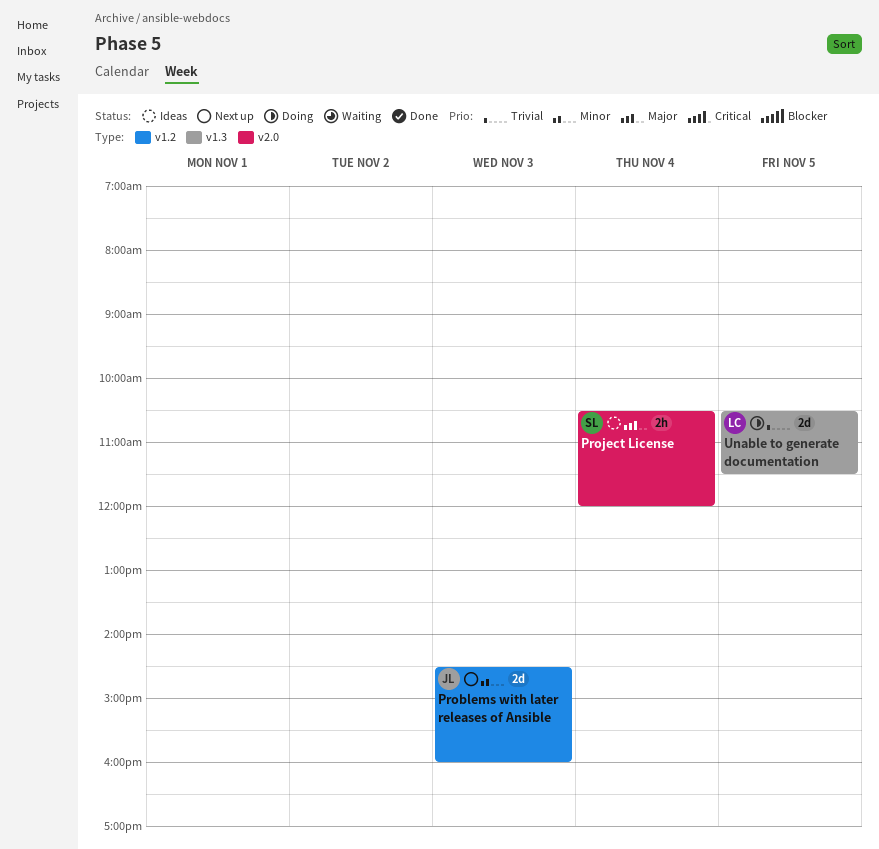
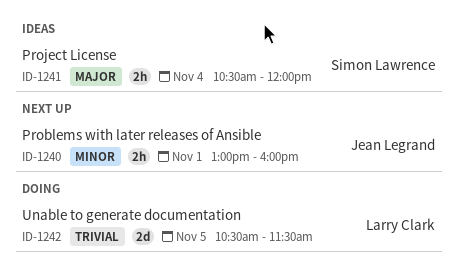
Problems with later releases of Ansible, estimate: 2d -> 2h
Problems with later releases of Ansible, day: Nov 3 -> Nov 1
Problems with later releases of Ansible, begins: 14:30 -> 13:00

